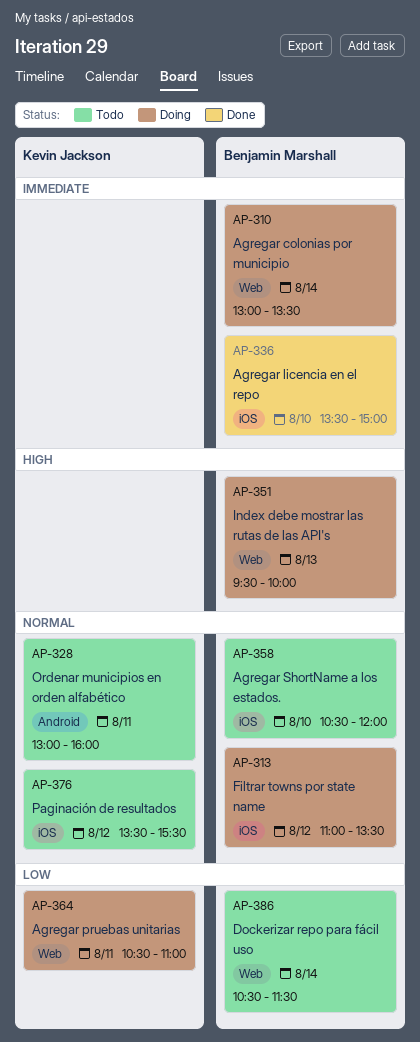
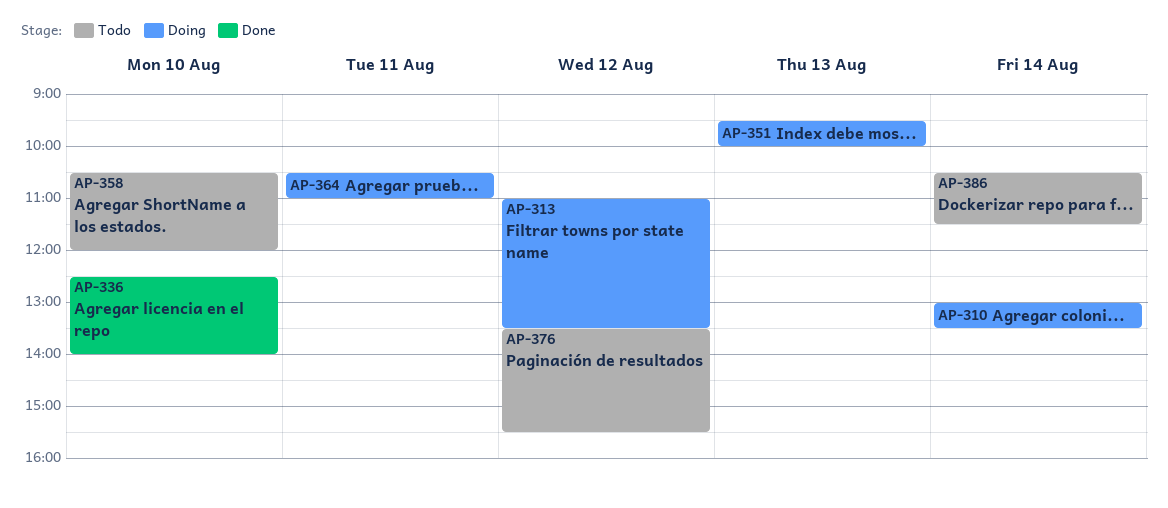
AP-328: present -> none
AP-336, begins: 13:30 -> 12:30
AP-336, ends: 15:00 -> 14:00

